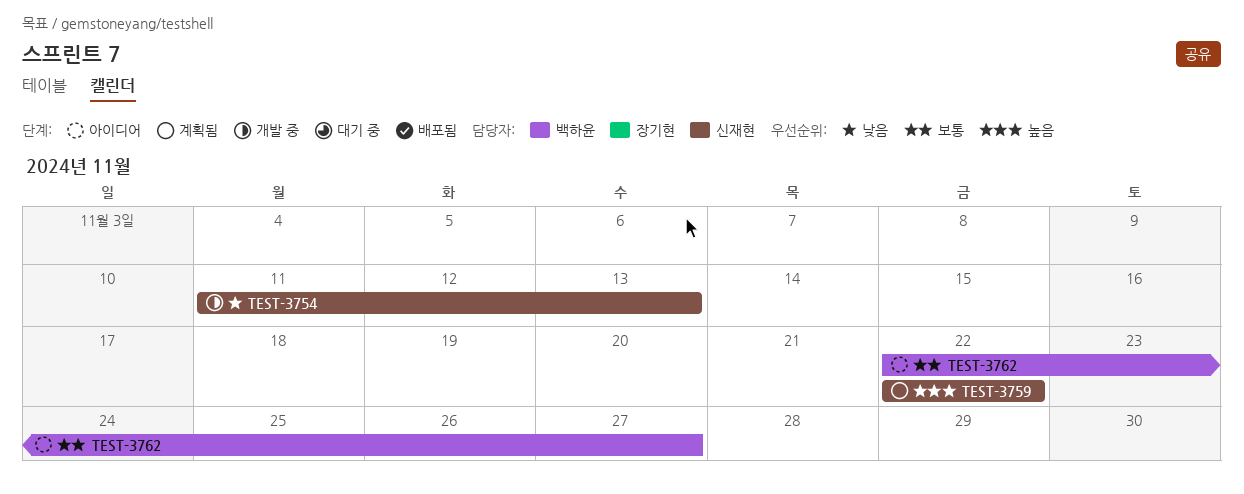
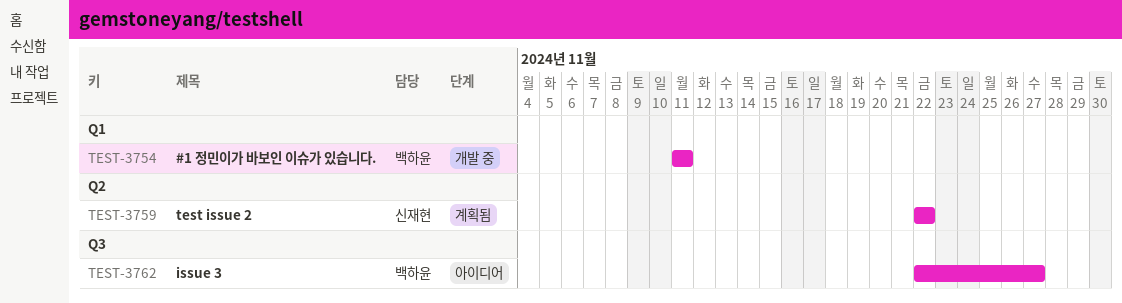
TEST-3754, owner: 신재현 -> 백하윤
TEST-3754, due: Nov 13 -> Nov 11

